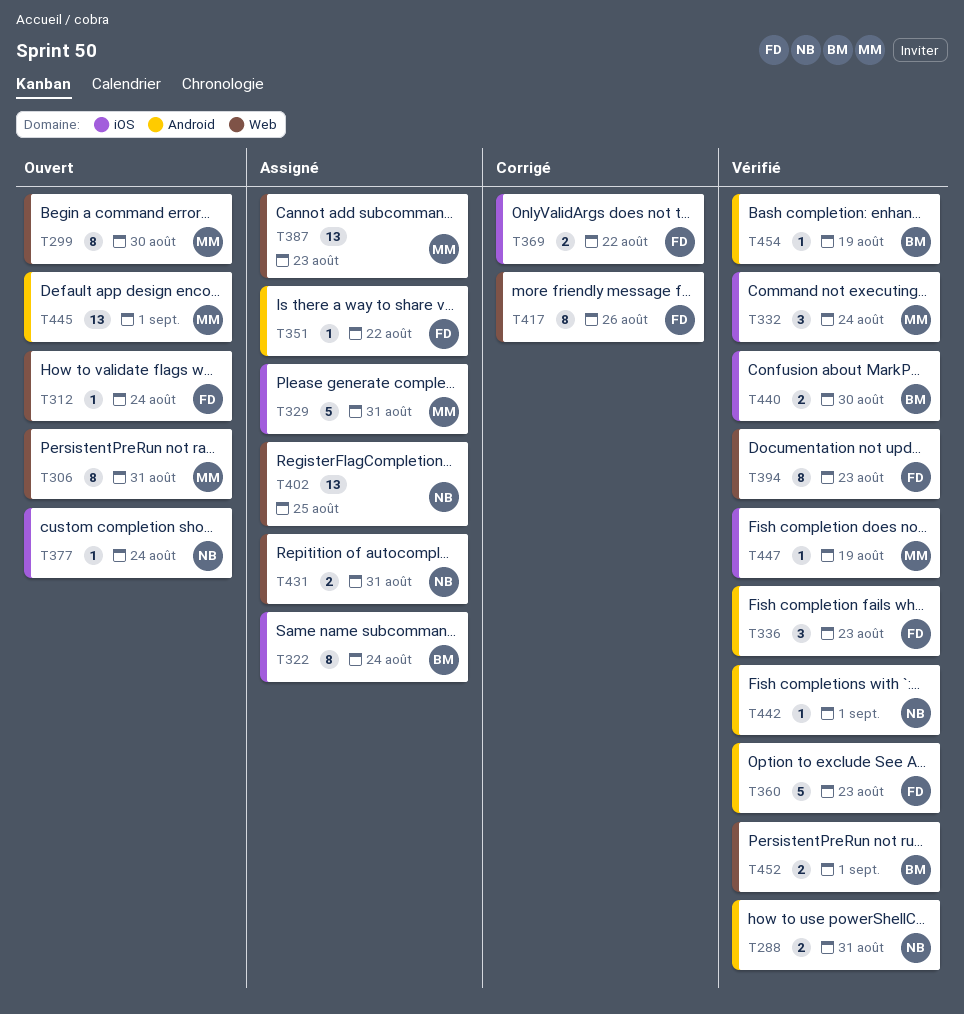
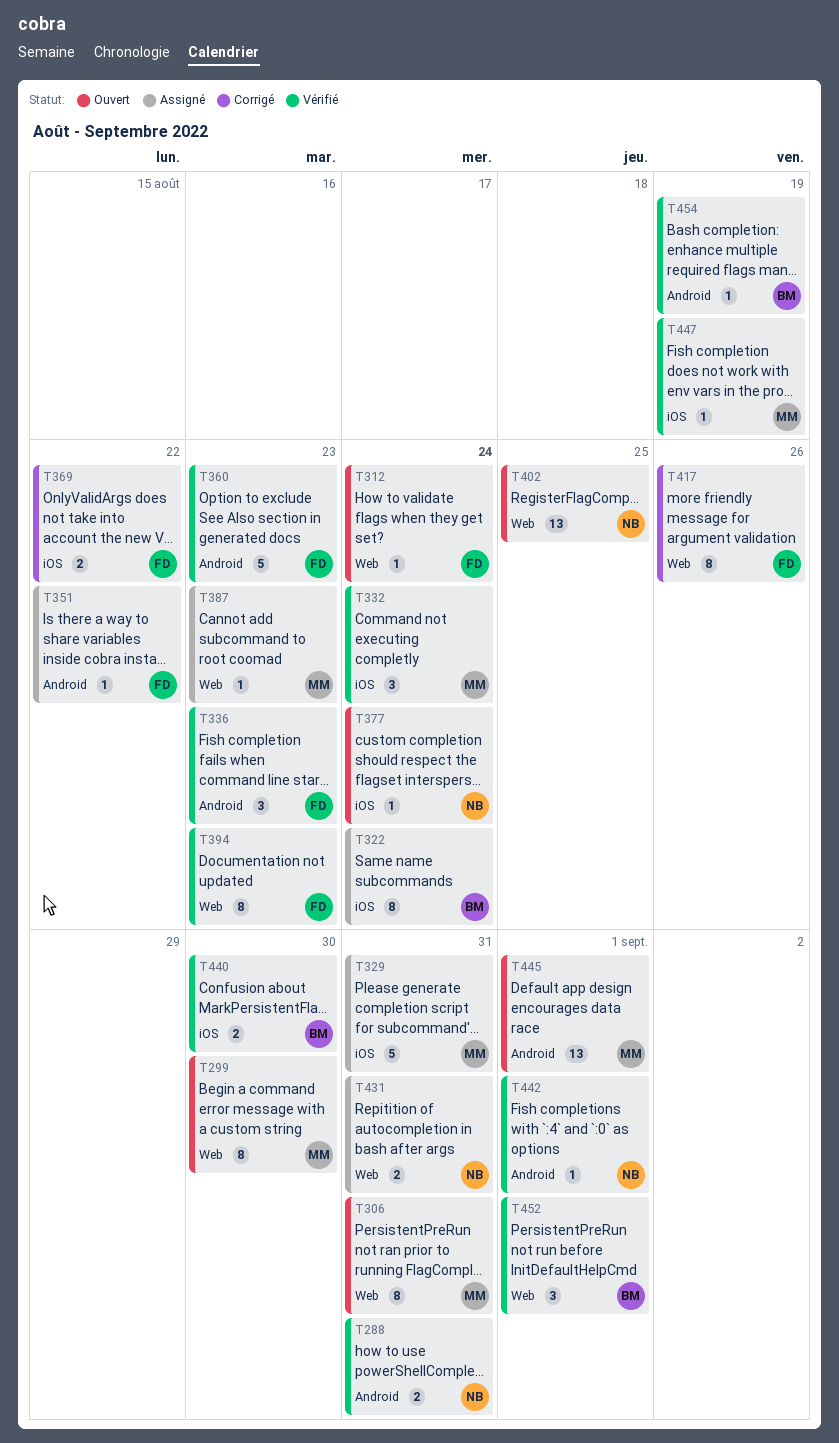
T387, estimate: 13 -> 1
T402, status: Assigné -> Ouvert
T452, estimate: 2 -> 3

